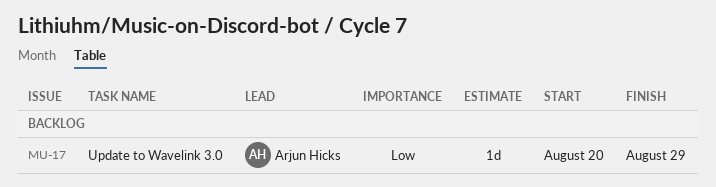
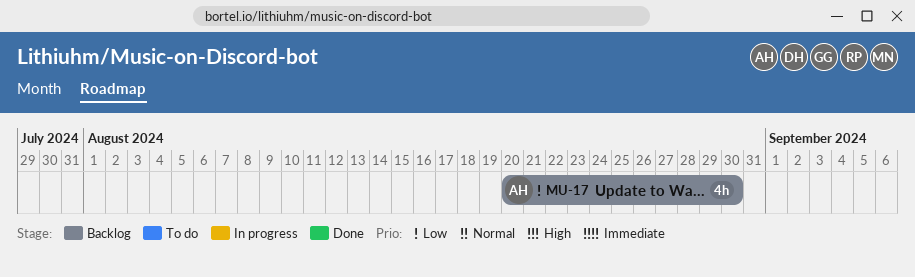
MU-17, estimate: 1d -> 4h
MU-17, due: Aug 29 -> Aug 30

